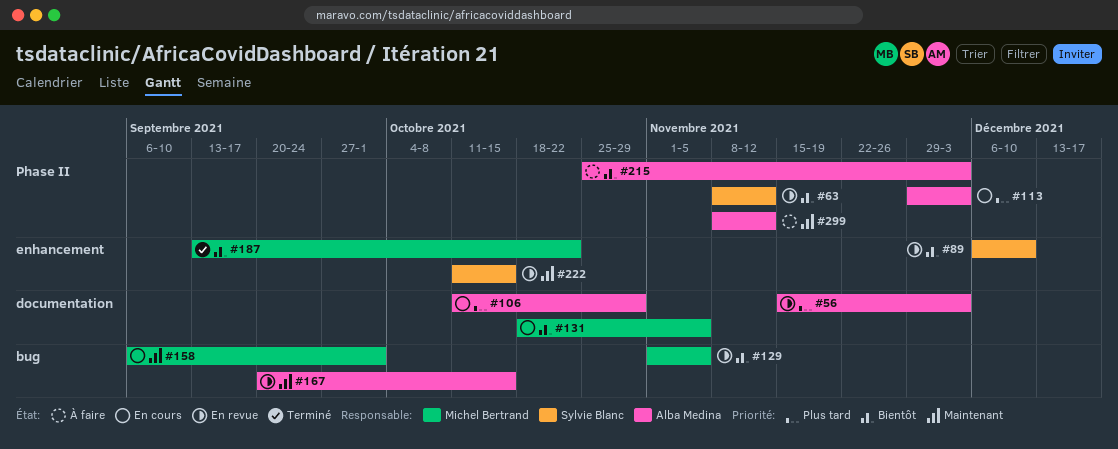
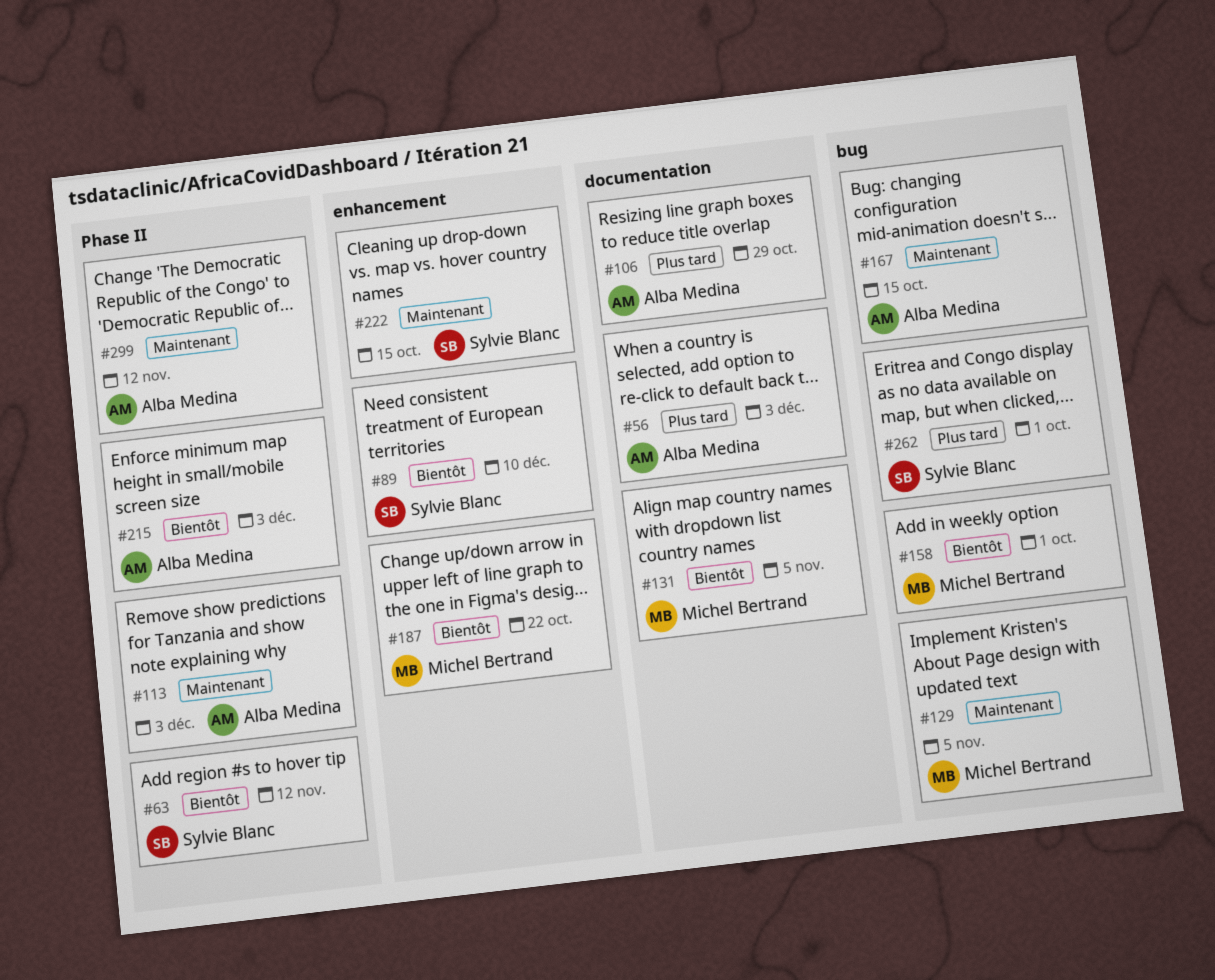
#113, priority: Plus tard -> Maintenant
#129, priority: Bientôt -> Maintenant
#158, priority: Maintenant -> Bientôt
#262: none -> present

